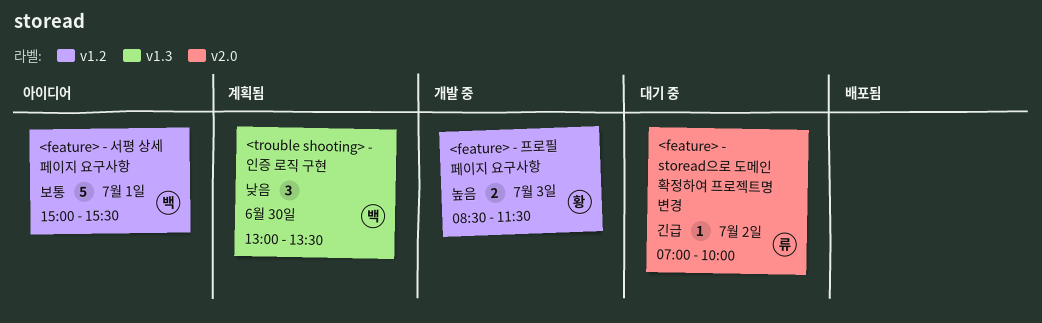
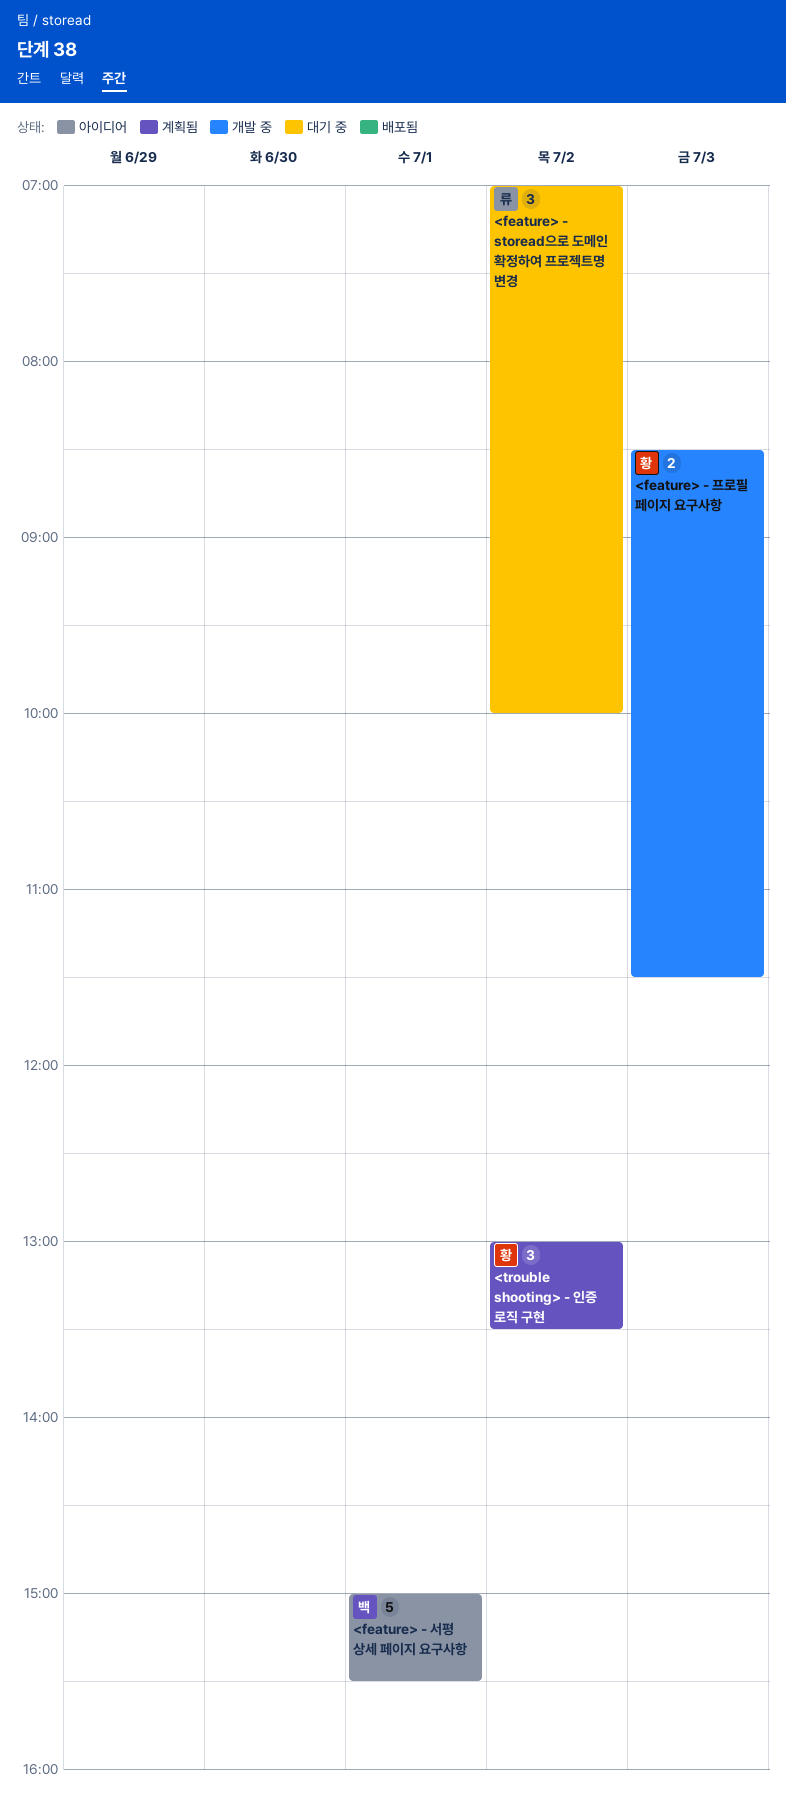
<feature> - storead으로 도메인 확정하여 프로젝트명 변경, estimate: 1 -> 3
<trouble shooting> - 인증 로직 구현, owner: 백 -> 황
<trouble shooting> - 인증 로직 구현, day: Jun 30 -> Jul 2

